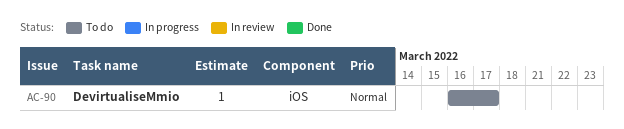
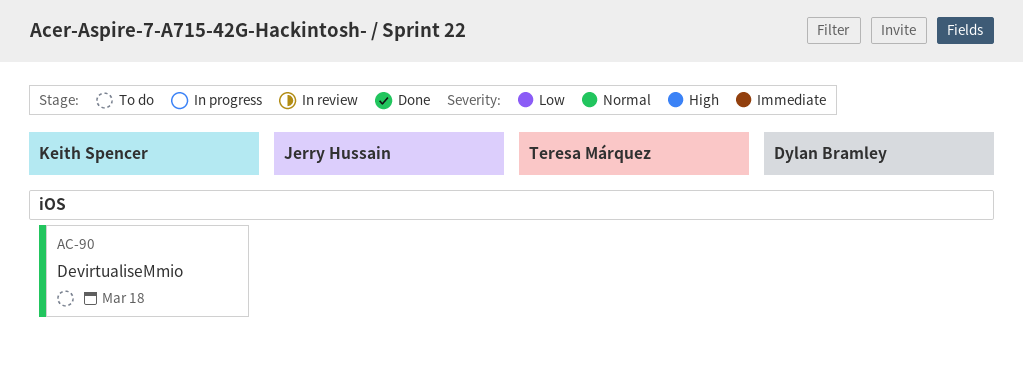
AC-90, due: Mar 17 -> Mar 18

